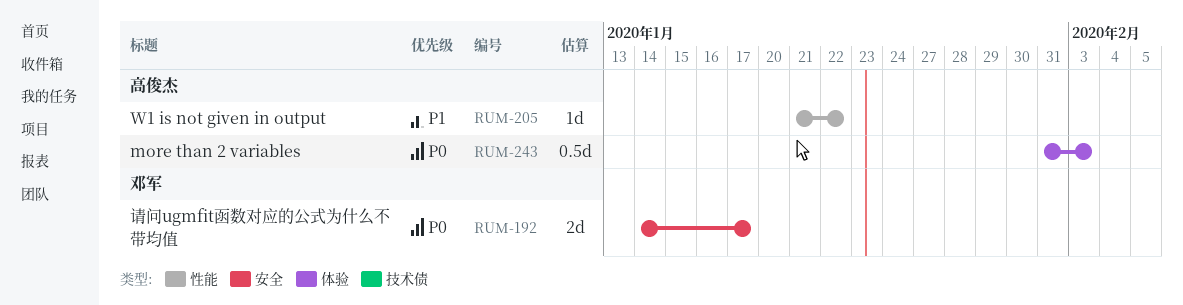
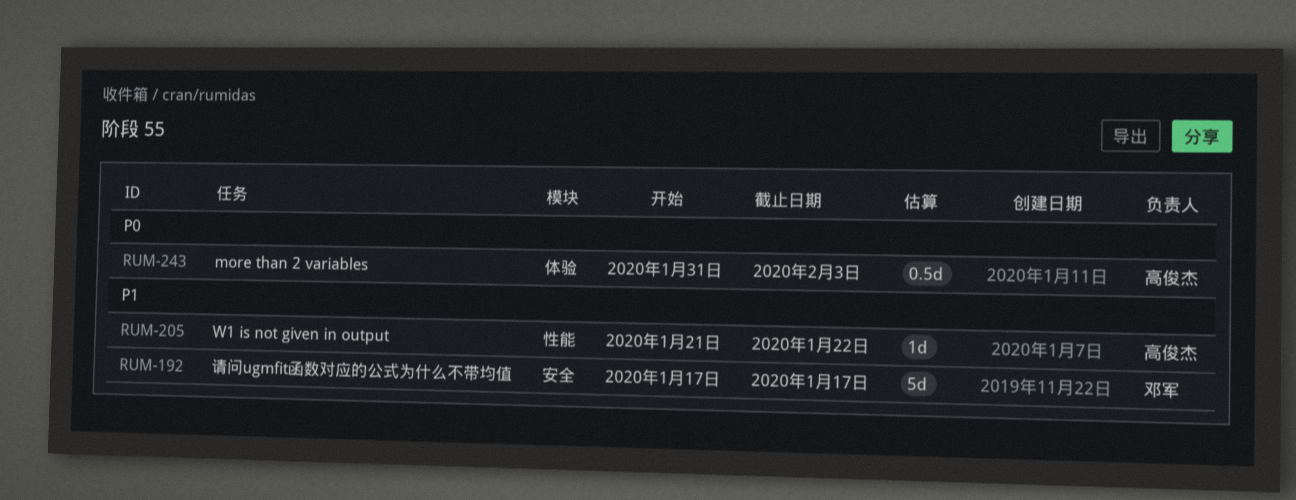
RUM-192, priority: P0 -> P1
RUM-192, estimate: 2d -> 5d
RUM-192, start: Jan 14 -> Jan 17

